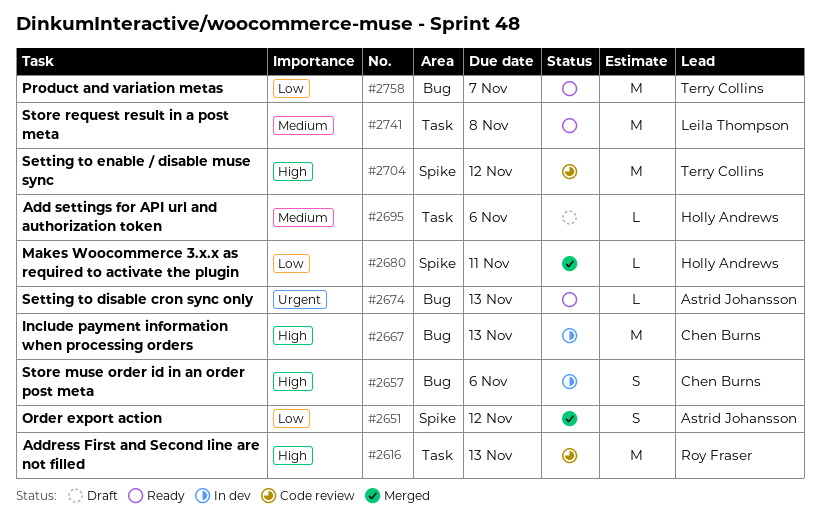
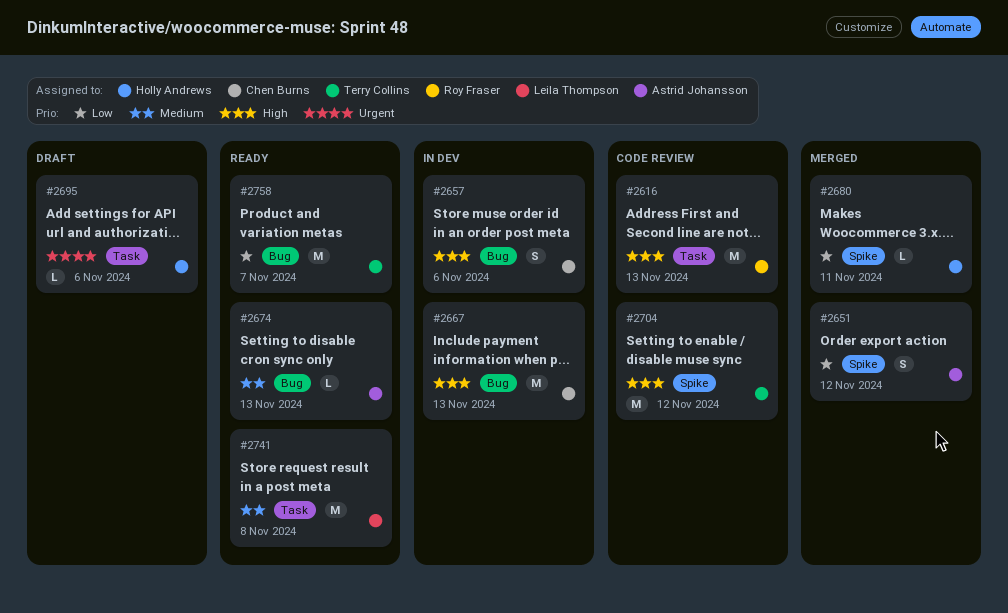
#2674, priority: Urgent -> Medium
#2695, priority: Medium -> Urgent

